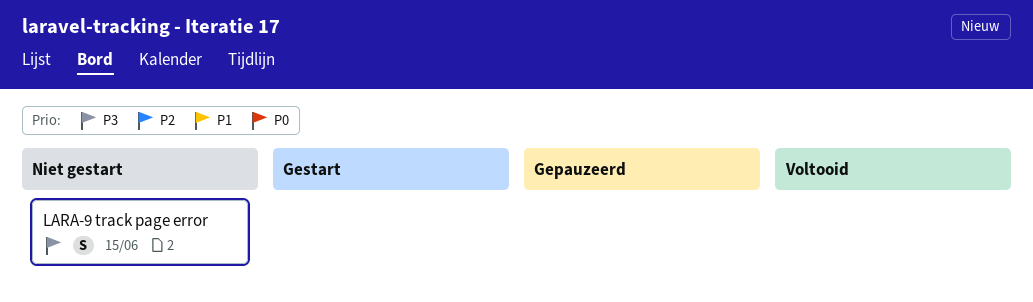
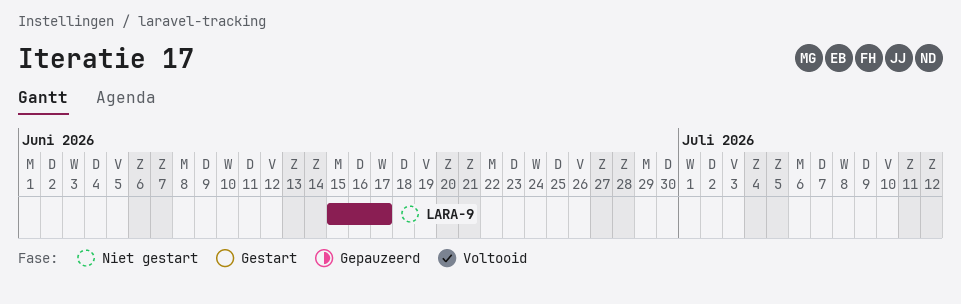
LARA-9, due: Jun 15 -> Jun 17

